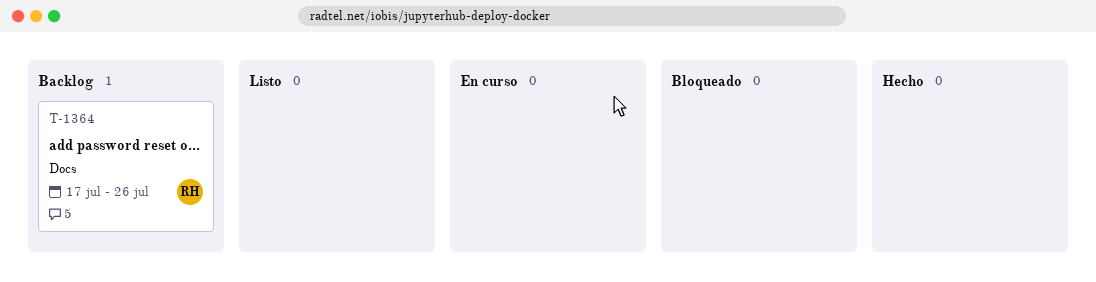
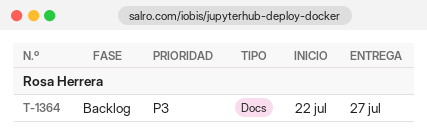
T-1364, start: Jul 17 -> Jul 22
T-1364, due: Jul 26 -> Jul 27

